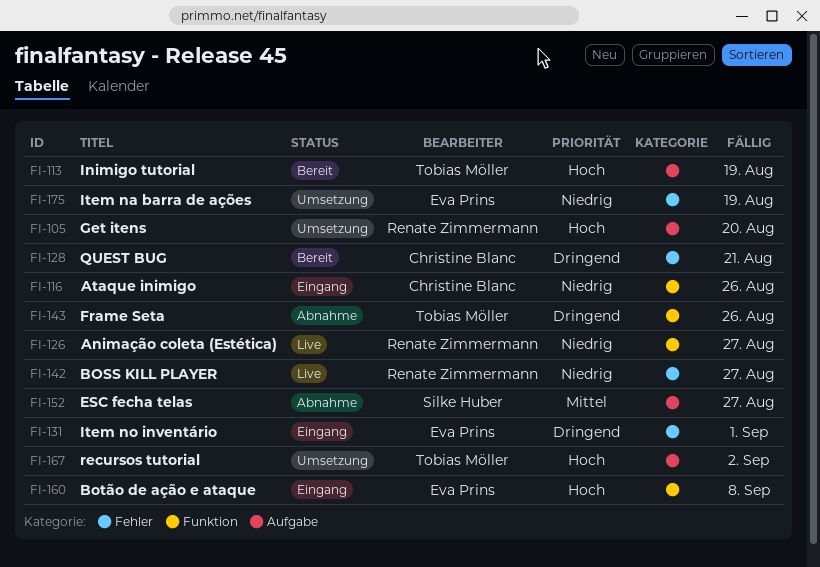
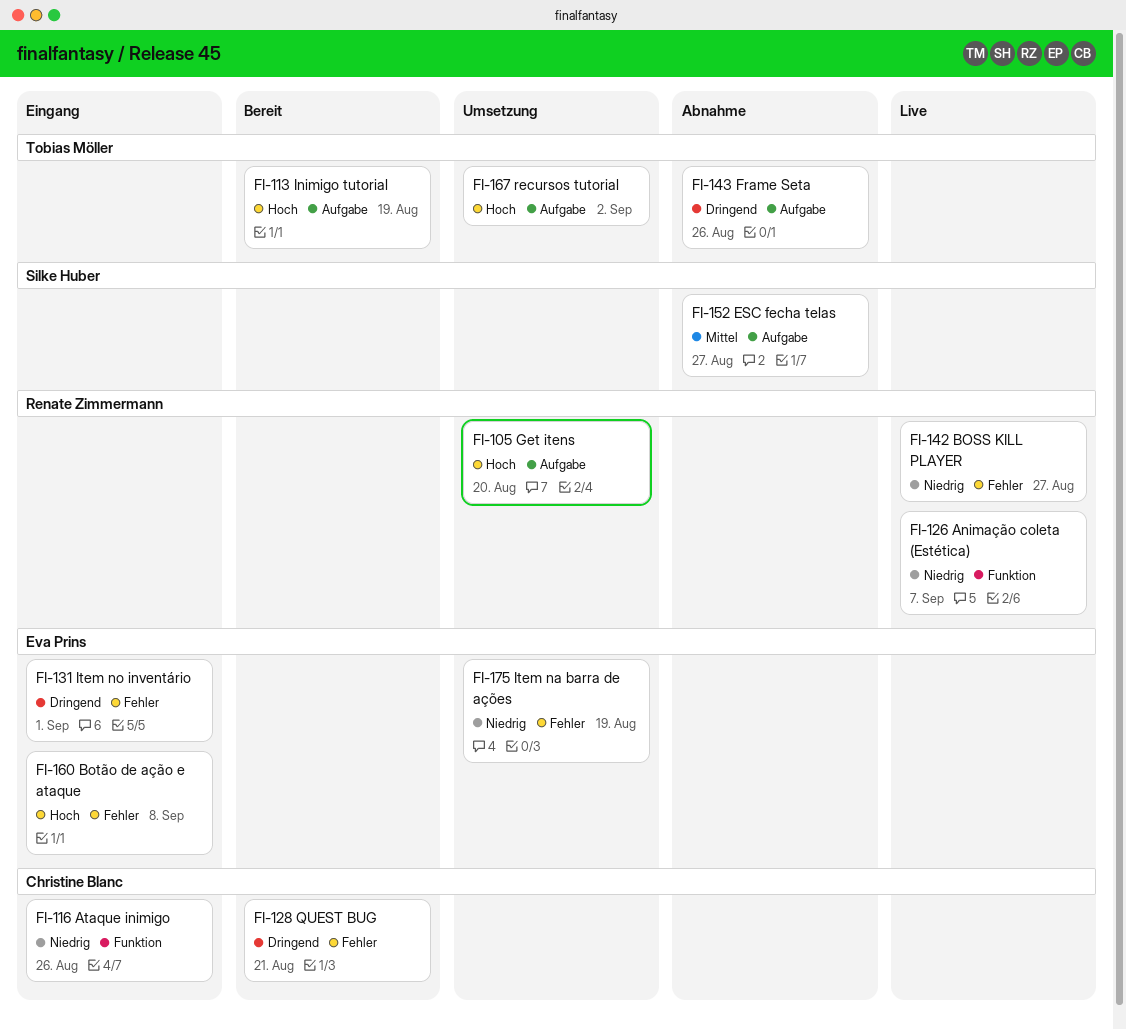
FI-126, due: Aug 27 -> Sep 7
FI-143, label: Funktion -> Aufgabe
FI-160, label: Funktion -> Fehler

